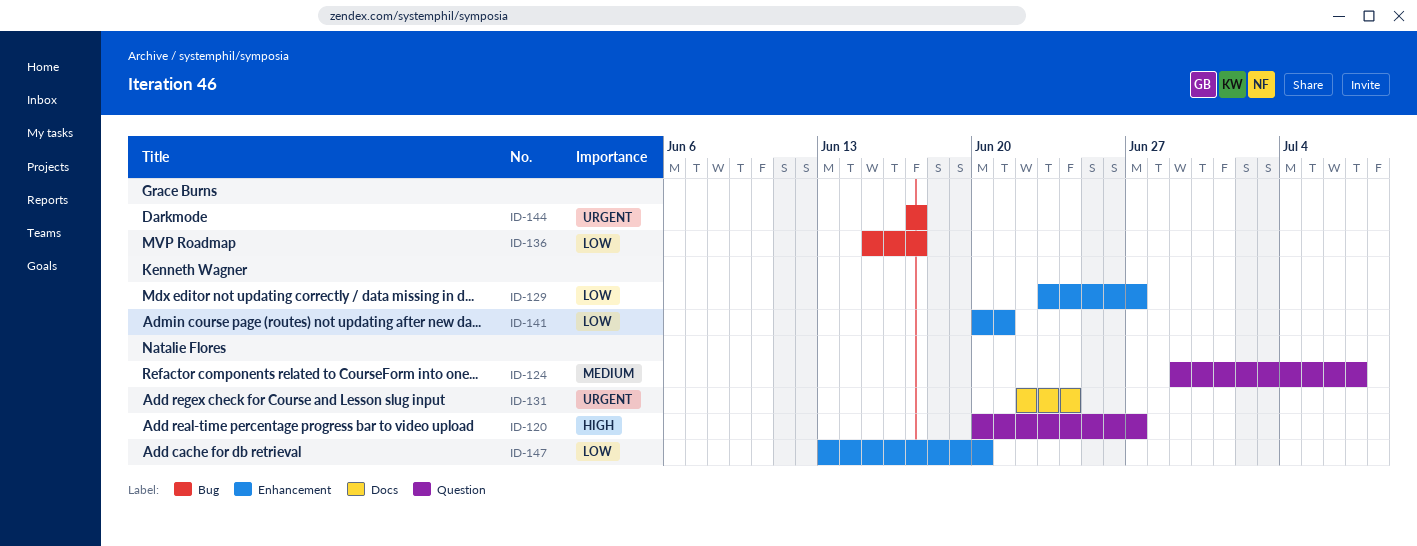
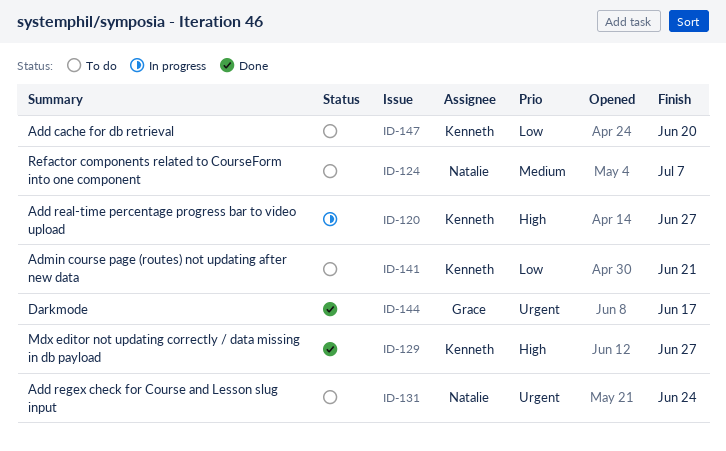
ID-120, owner: Natalie Flores -> Kenneth Wagner
ID-129, priority: Low -> High
ID-136: present -> none
ID-147, owner: Natalie Flores -> Kenneth Wagner

